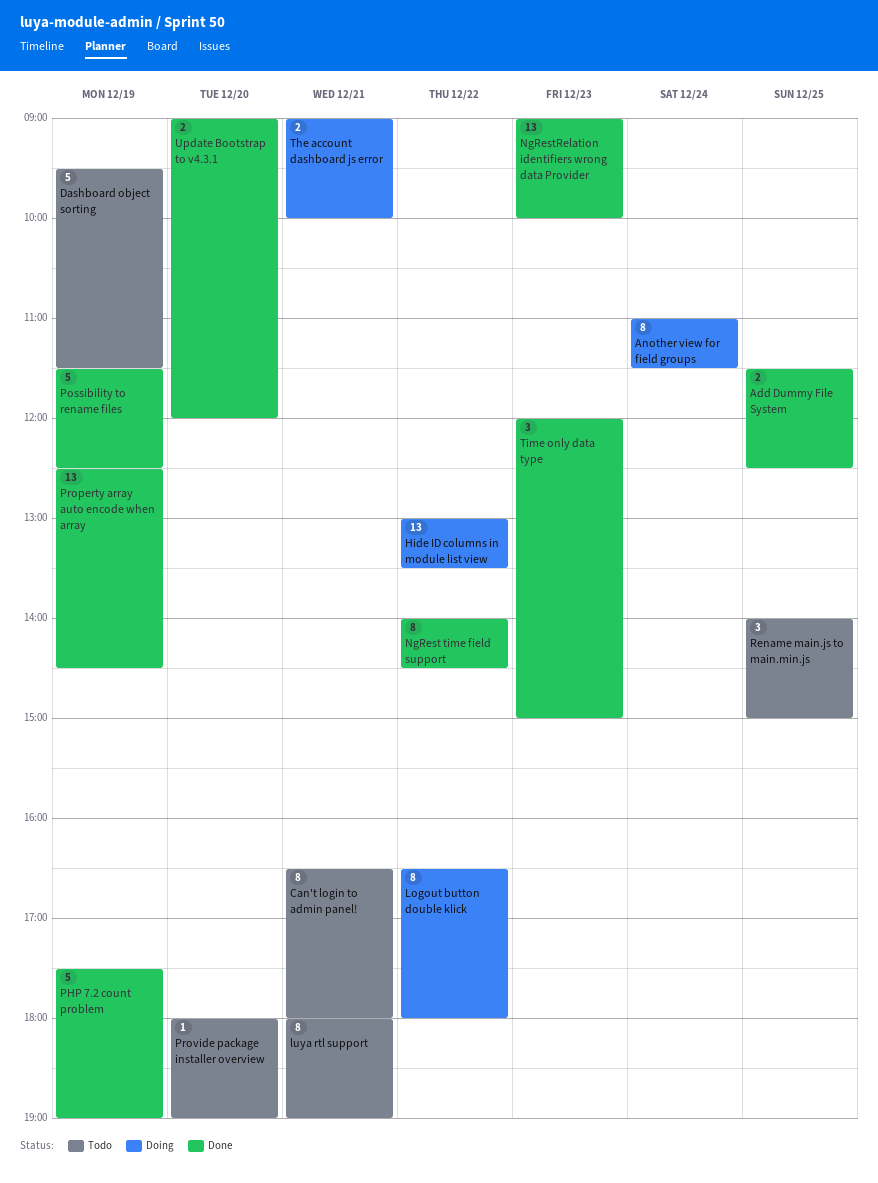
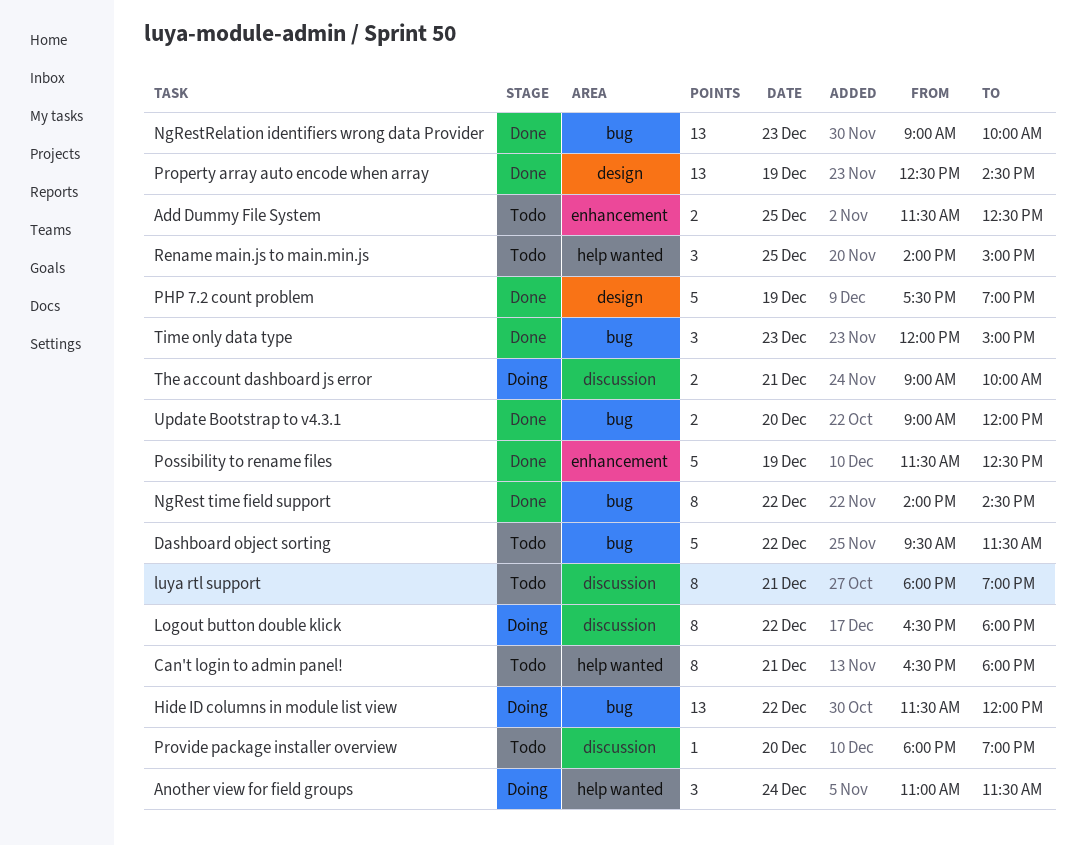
Add Dummy File System, status: Done -> Todo
Another view for field groups, estimate: 8 -> 3
Dashboard object sorting, day: Dec 19 -> Dec 22
Hide ID columns in module list view, begins: 13:00 -> 11:30
Hide ID columns in module list view, ends: 13:30 -> 12:00

